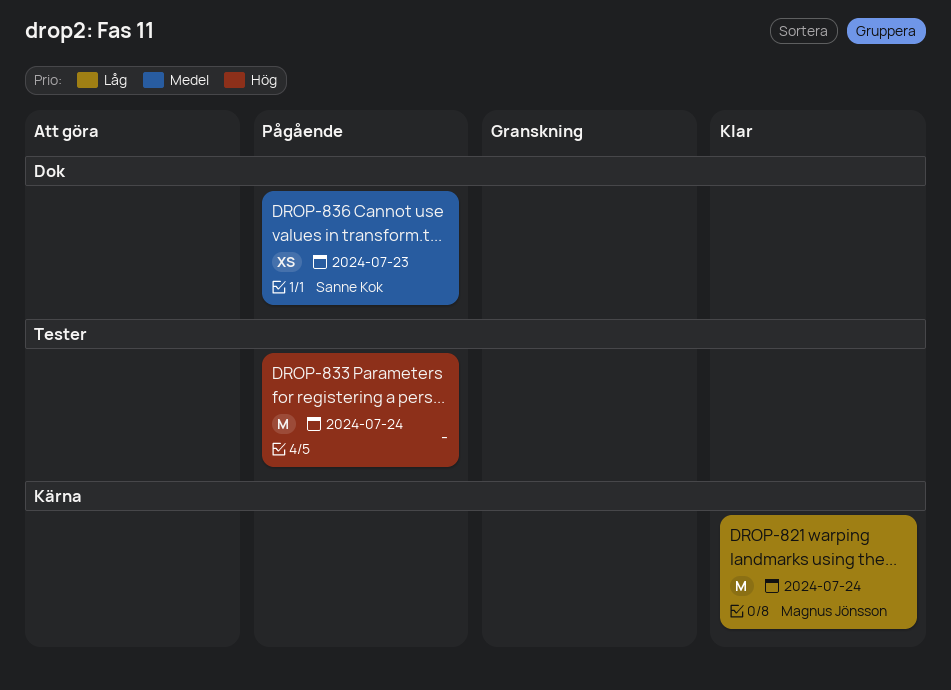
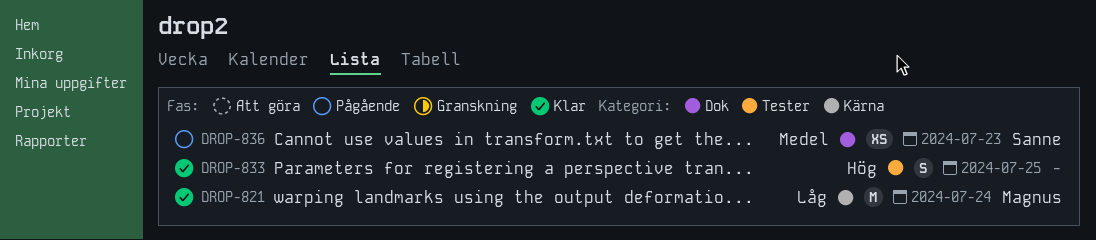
DROP-833, status: Pågående -> Klar
DROP-833, estimate: M -> S
DROP-833, due: Jul 24 -> Jul 25

